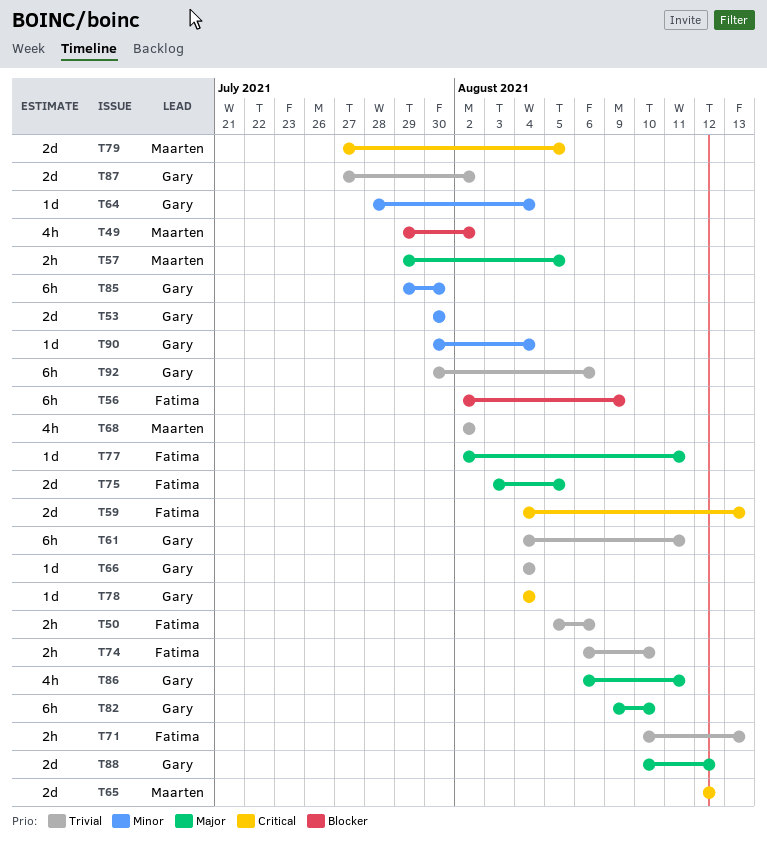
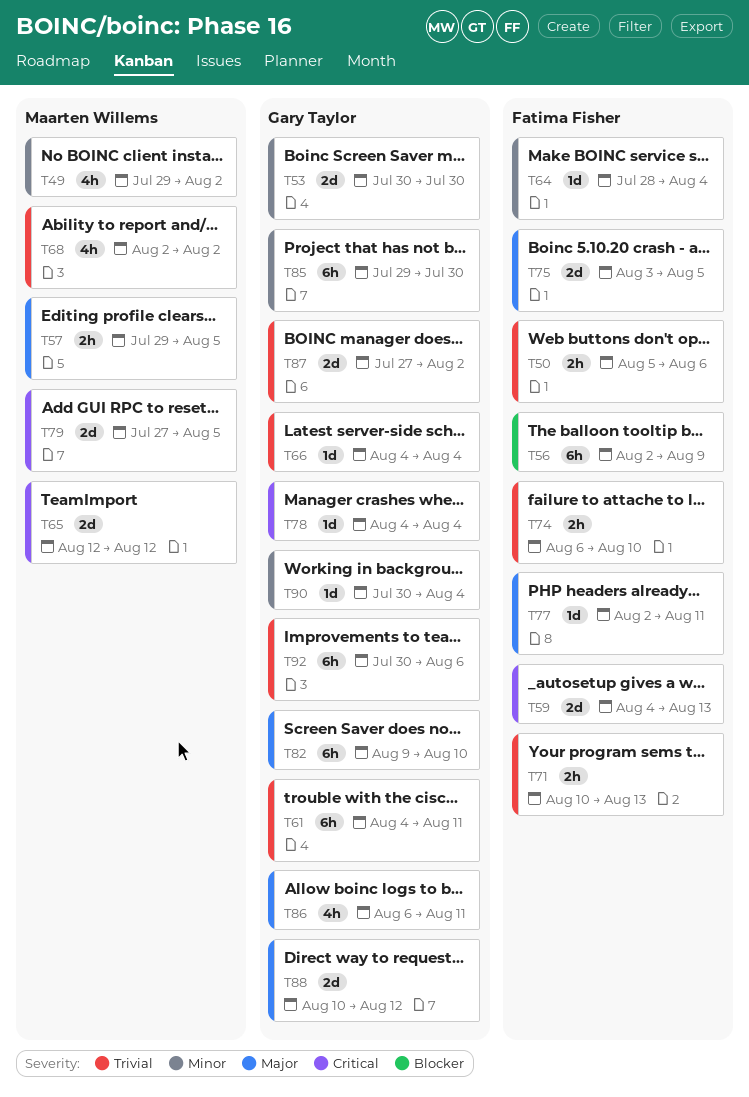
T49, priority: Blocker -> Minor
T64, owner: Gary Taylor -> Fatima Fisher

